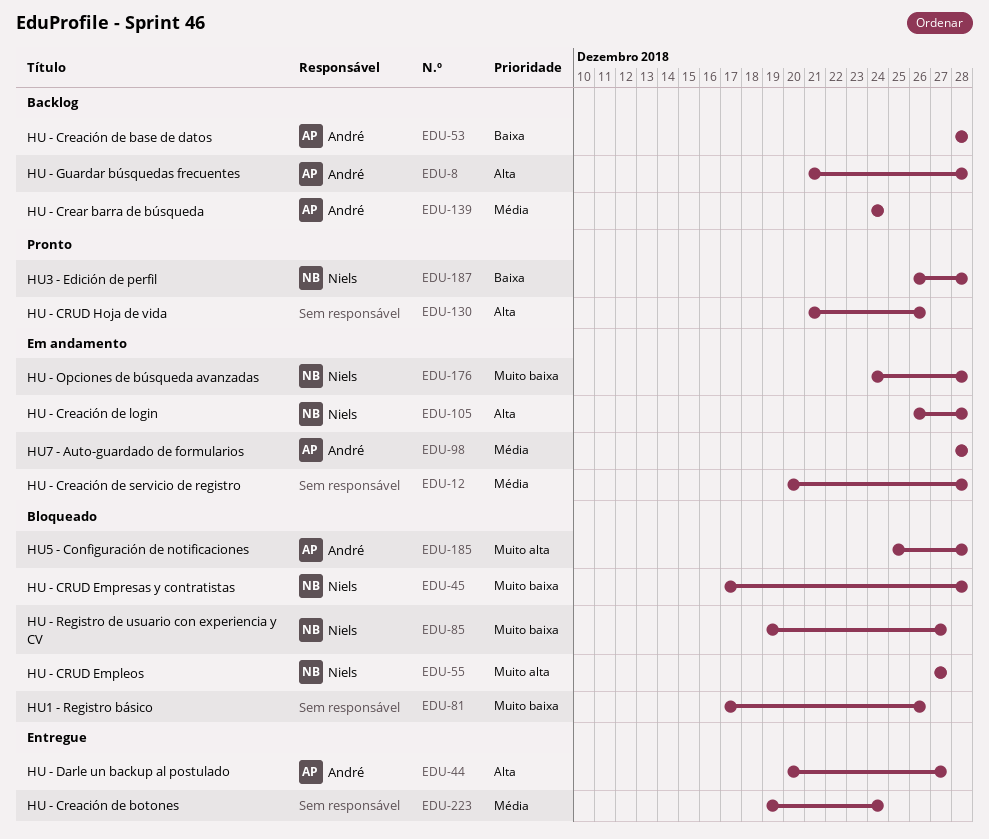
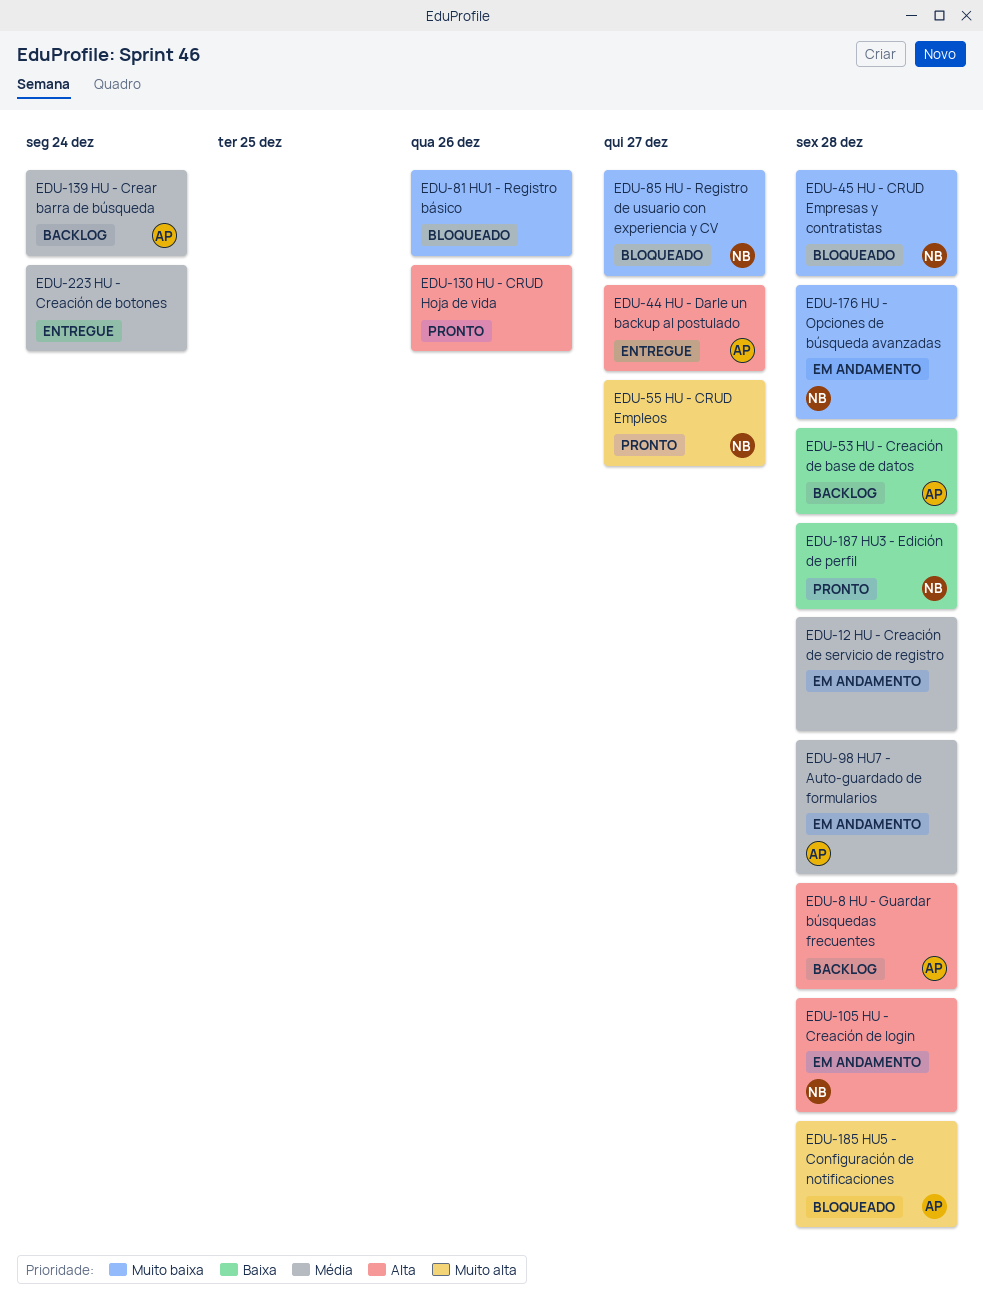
EDU-55, status: Bloqueado -> Pronto

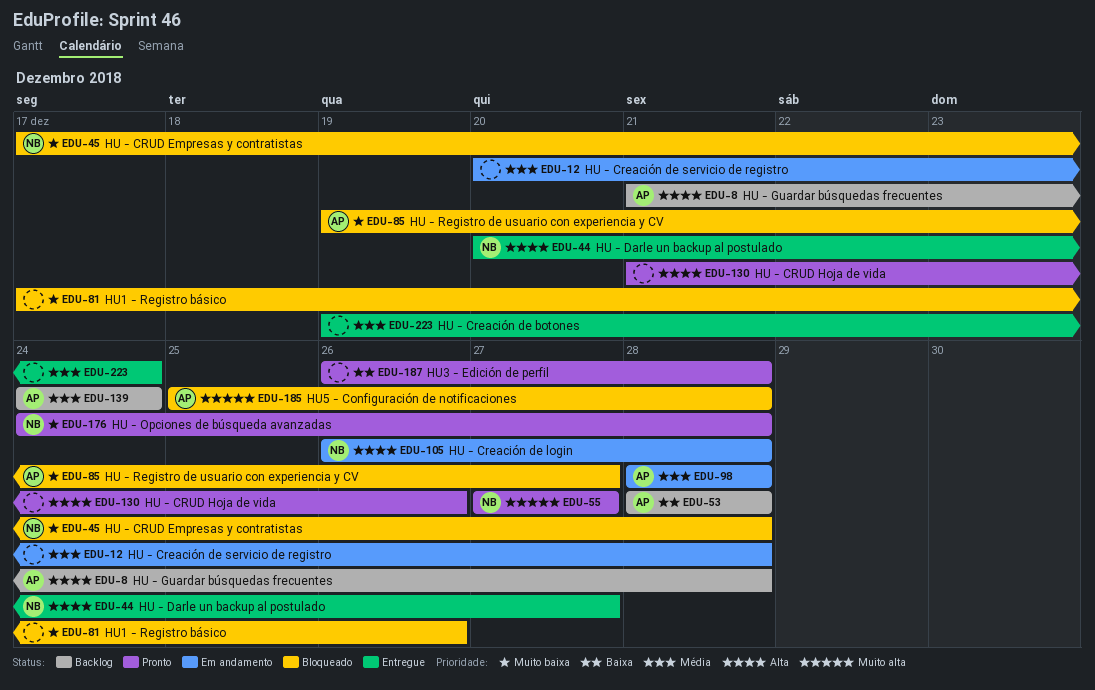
EDU-44, owner: AP -> NB
EDU-85, owner: NB -> AP
EDU-176, status: Em andamento -> Pronto
EDU-187, owner: NB -> none

